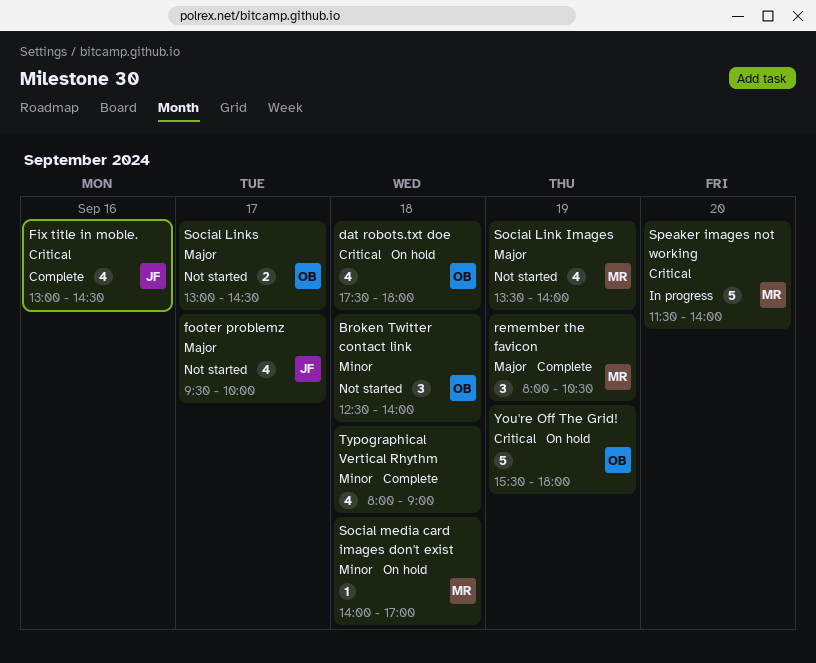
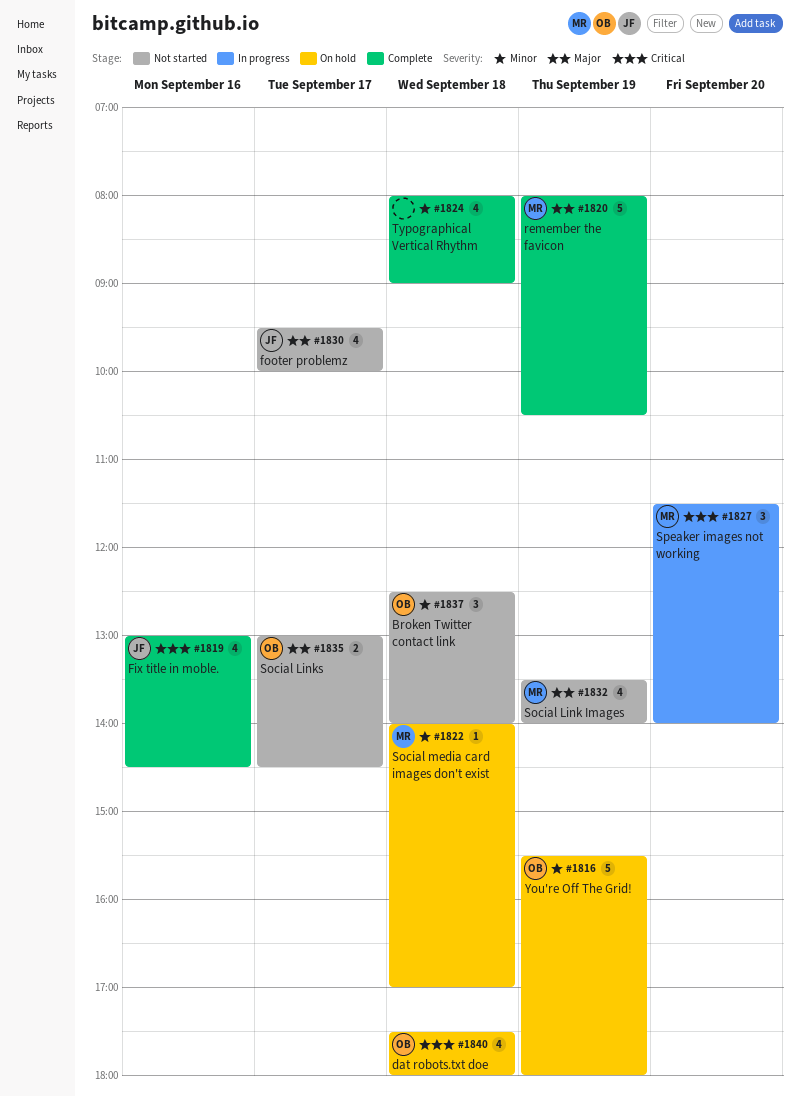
remember the favicon, estimate: 3 -> 5
Speaker images not working, estimate: 5 -> 3
You're Off The Grid!, priority: Critical -> Minor

